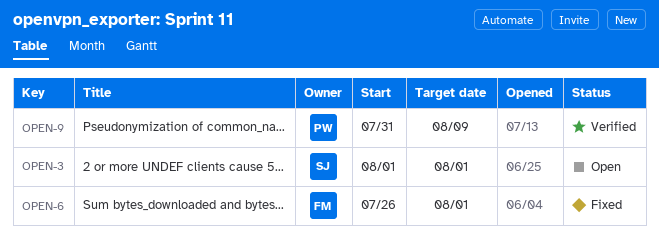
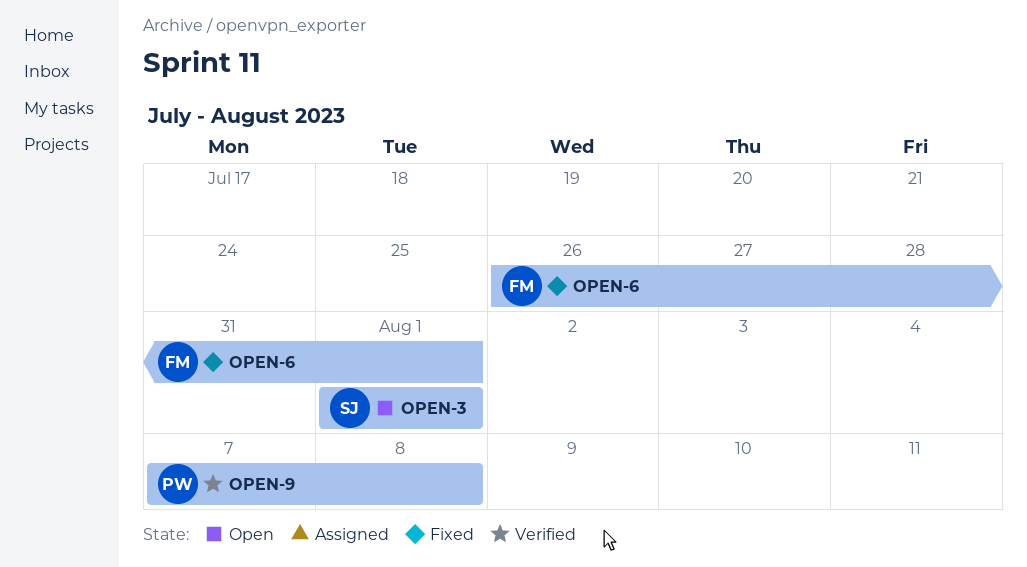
OPEN-9, start: Jul 31 -> Aug 7
OPEN-9, due: Aug 9 -> Aug 8

